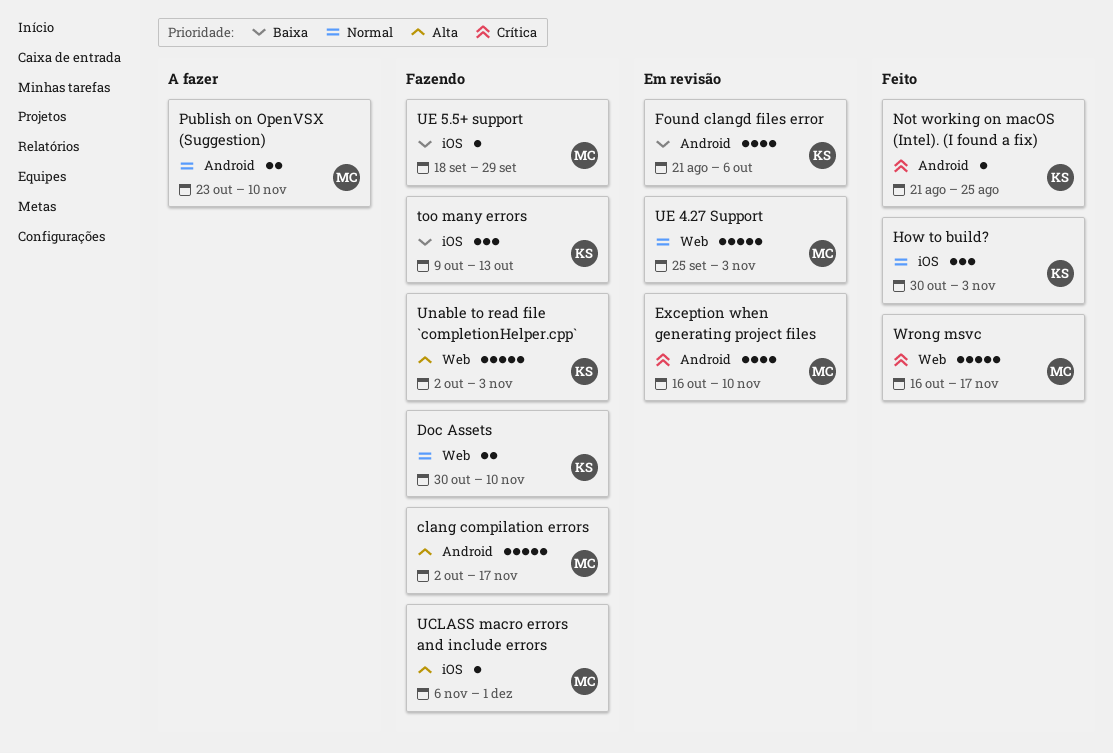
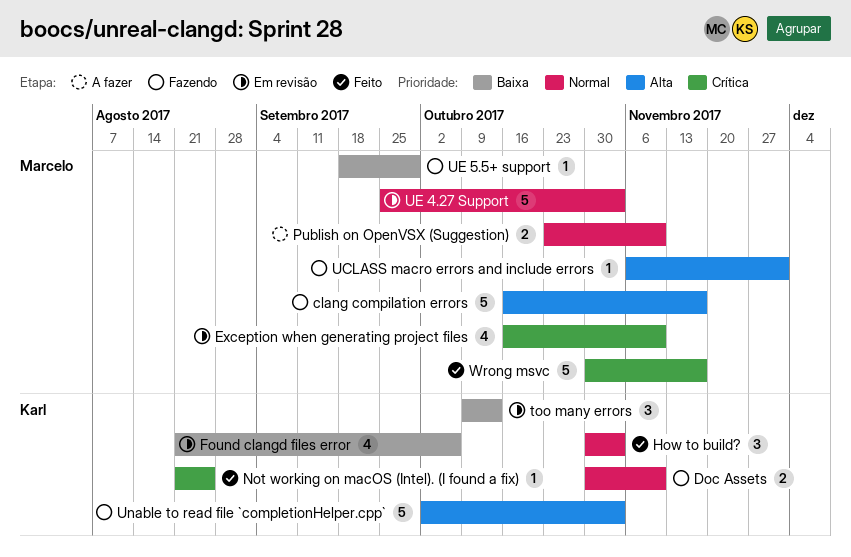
clang compilation errors, start: Oct 2 -> Oct 16
too many errors, status: Fazendo -> Em revisão
Wrong msvc, start: Oct 16 -> Oct 30

